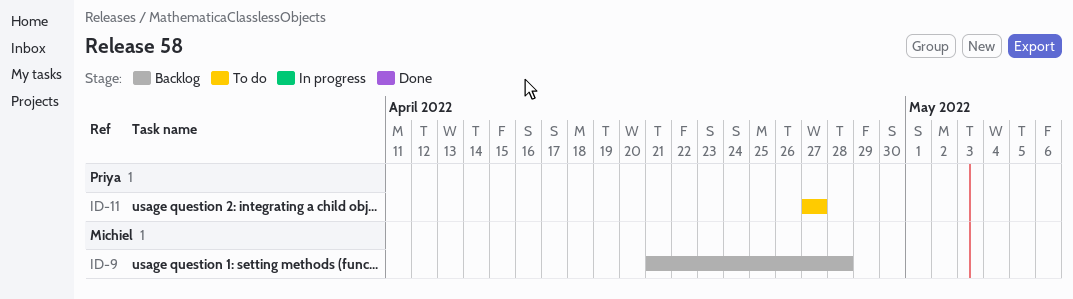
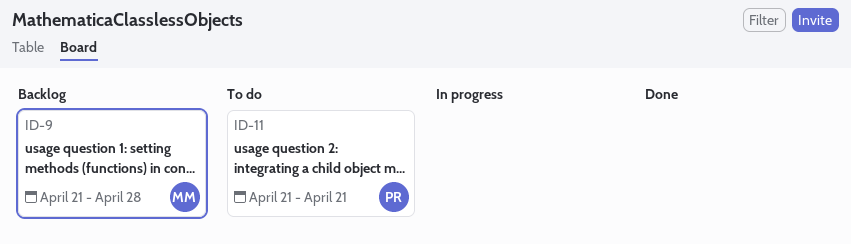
ID-11, start: Apr 27 -> Apr 21
ID-11, due: Apr 27 -> Apr 21

